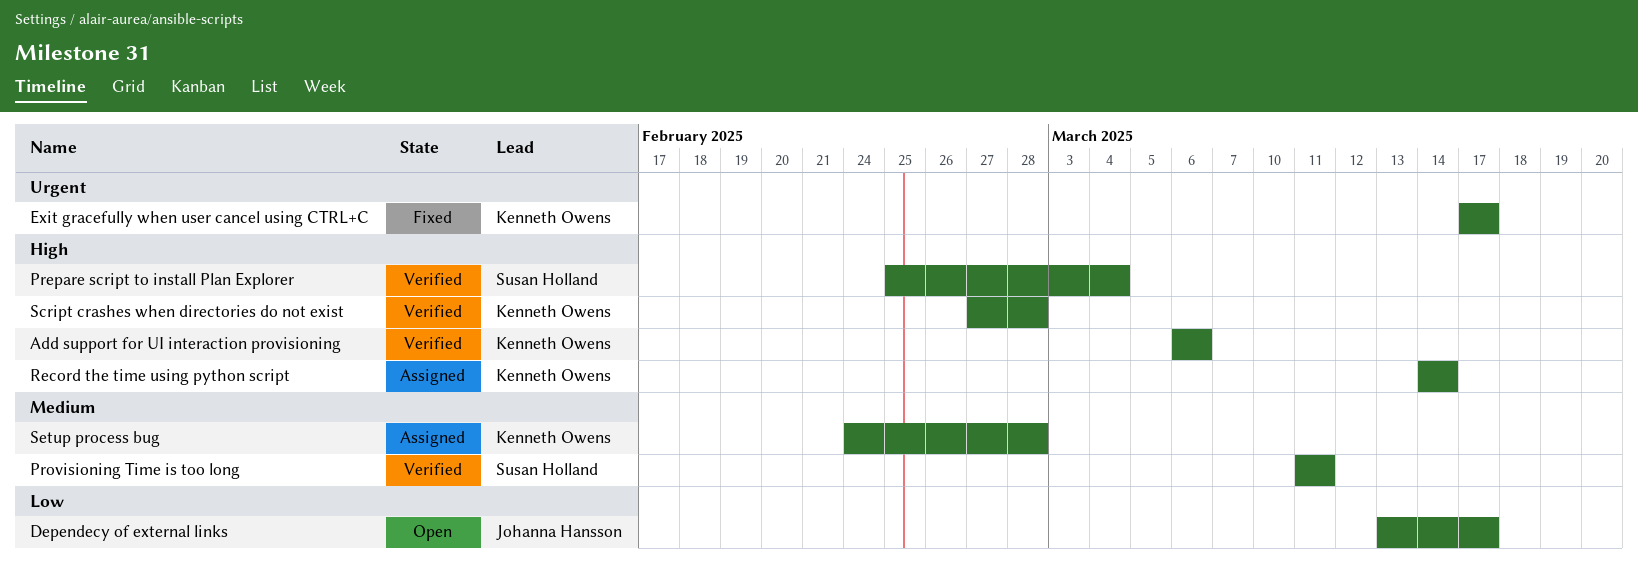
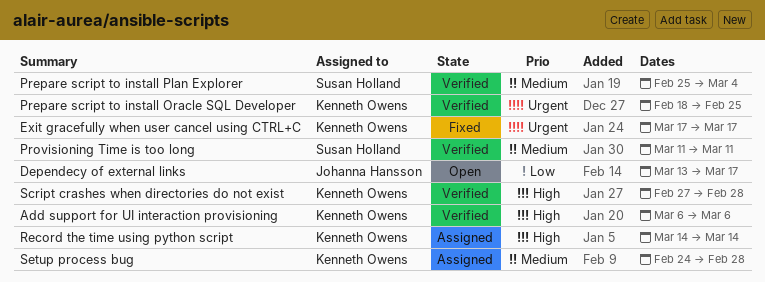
Prepare script to install Oracle SQL Developer: none -> present
Prepare script to install Plan Explorer, priority: High -> Medium

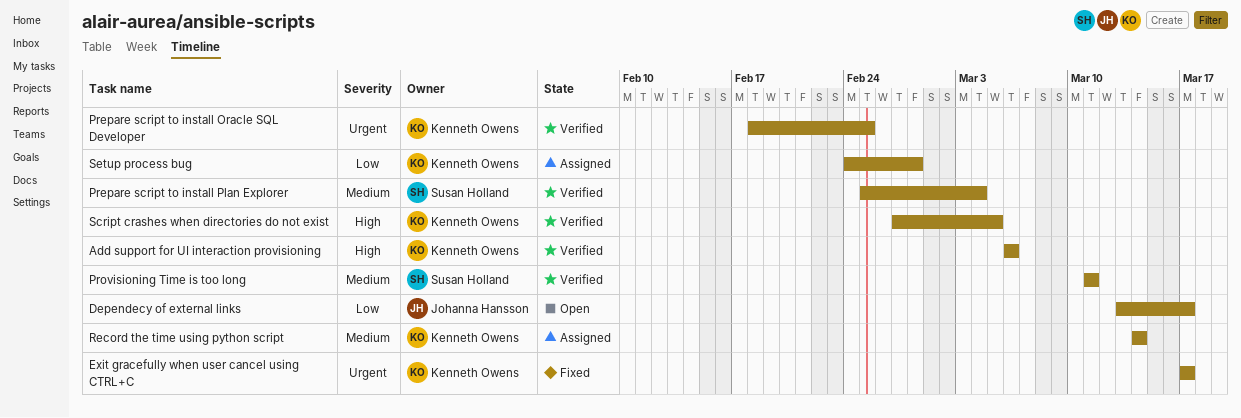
Record the time using python script, priority: High -> Medium
Script crashes when directories do not exist, due: Feb 28 -> Mar 5
Setup process bug, priority: Medium -> Low

